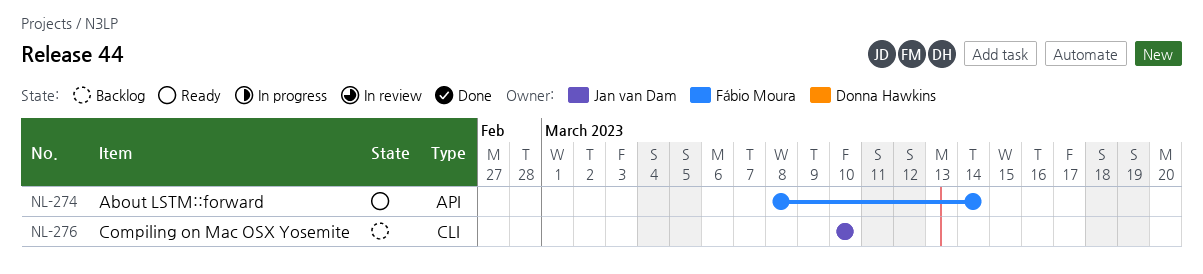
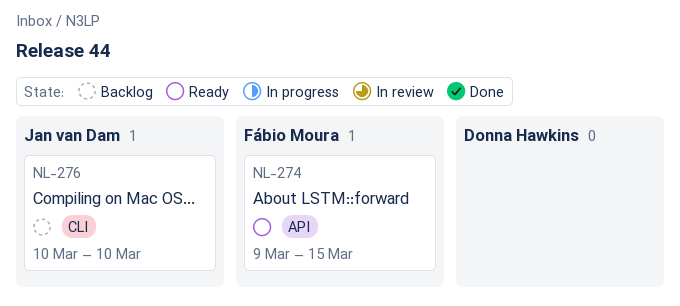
NL-274, start: Mar 8 -> Mar 9
NL-274, due: Mar 14 -> Mar 15

